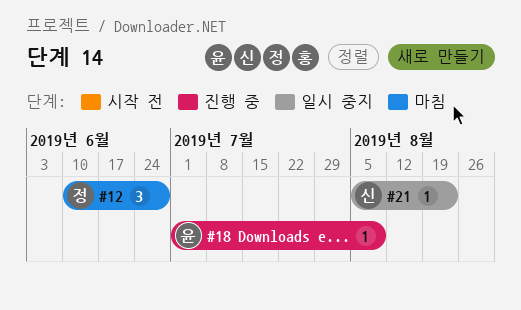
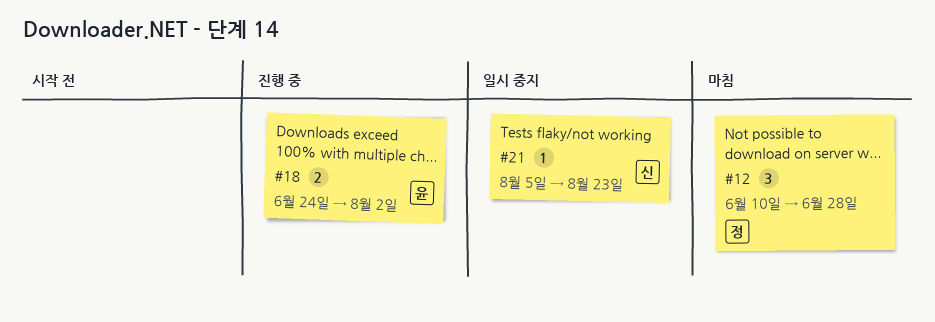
#18, estimate: 1 -> 2
#18, start: Jul 1 -> Jun 24
#18, due: Aug 9 -> Aug 2

